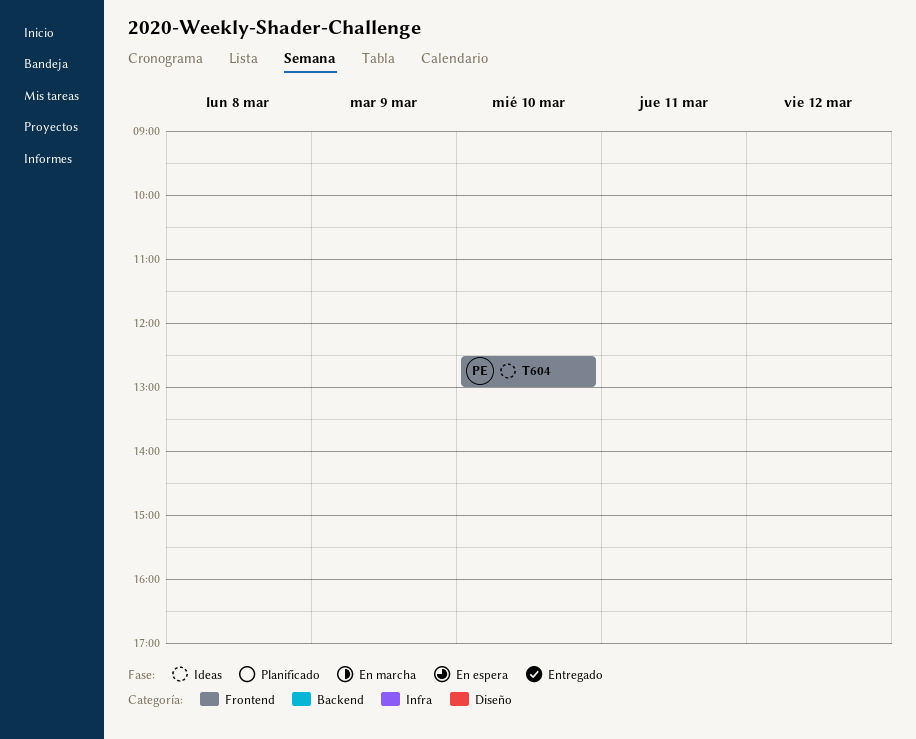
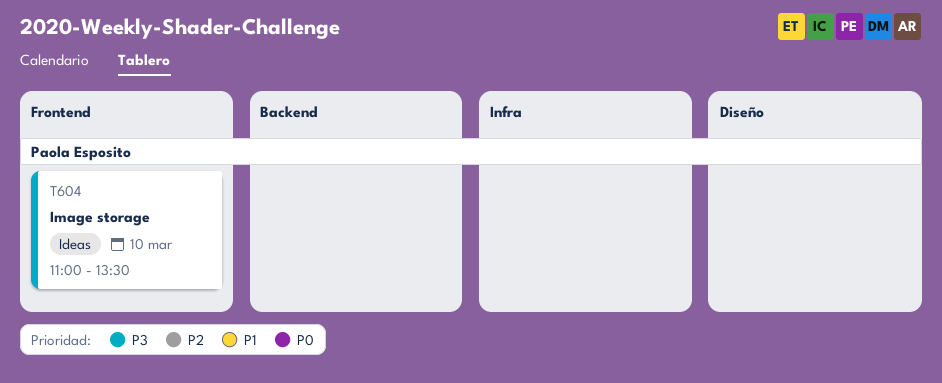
T604, begins: 12:30 -> 11:00
T604, ends: 13:00 -> 13:30

